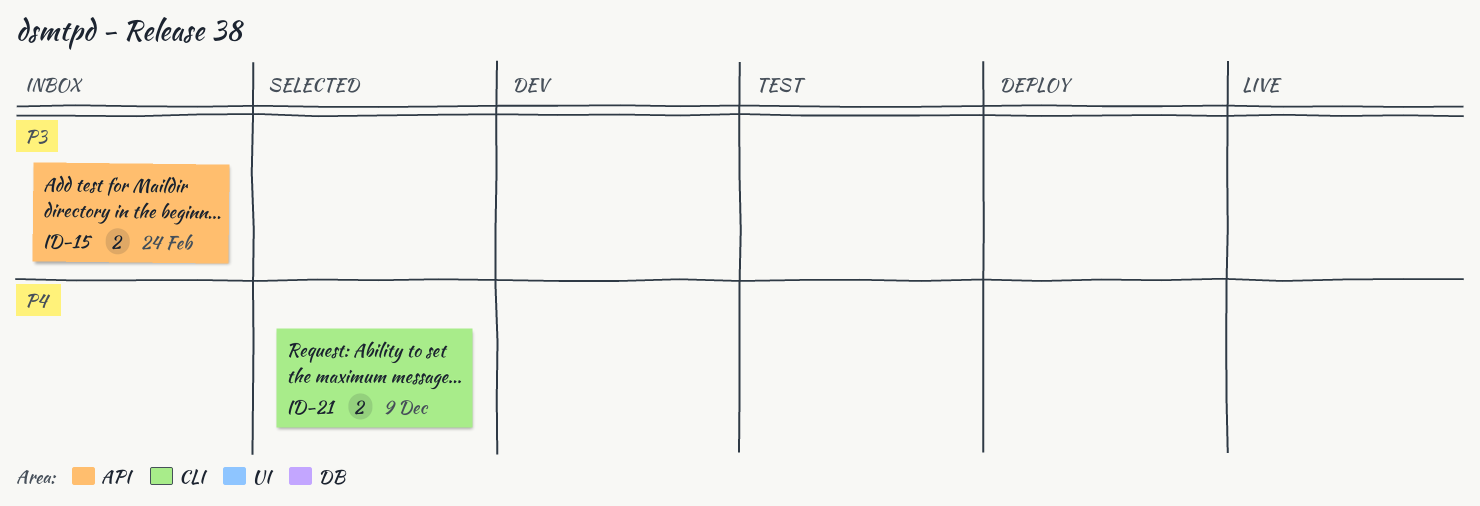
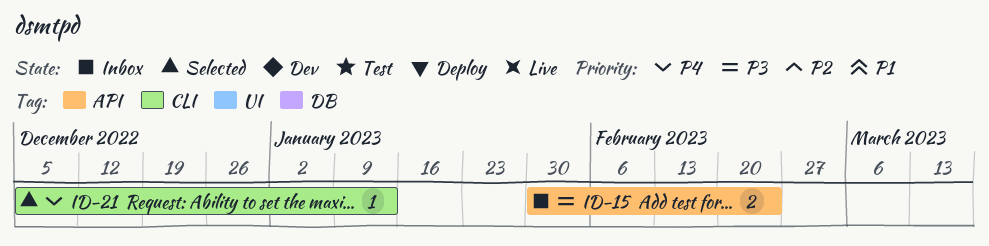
ID-21, estimate: 2 -> 1
ID-21, due: Dec 9 -> Jan 13

